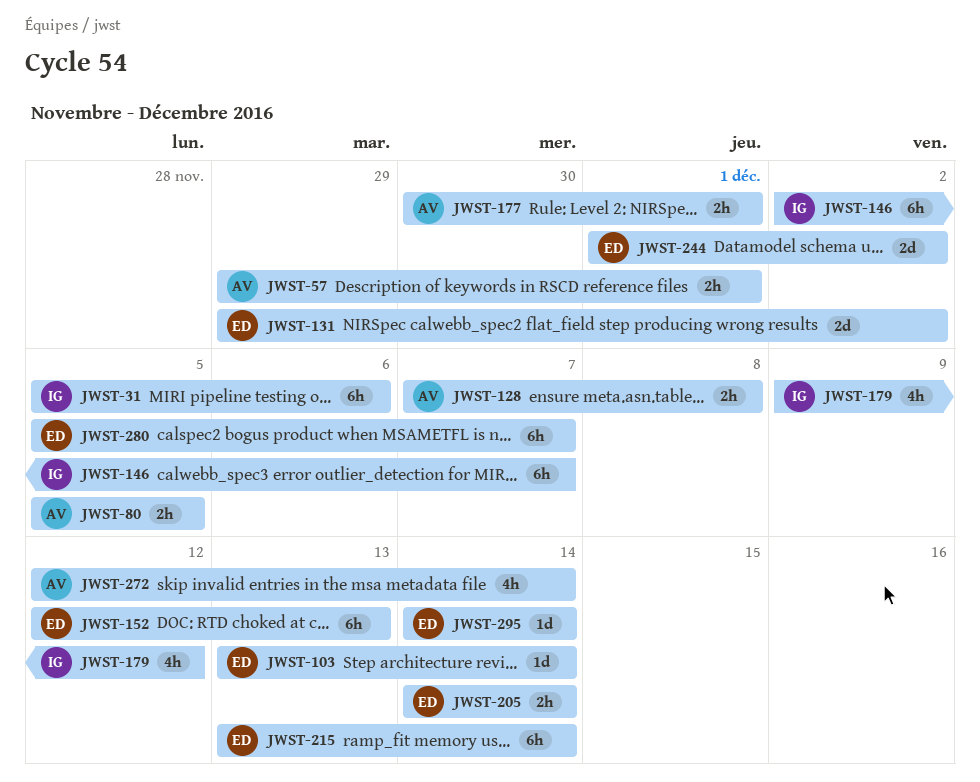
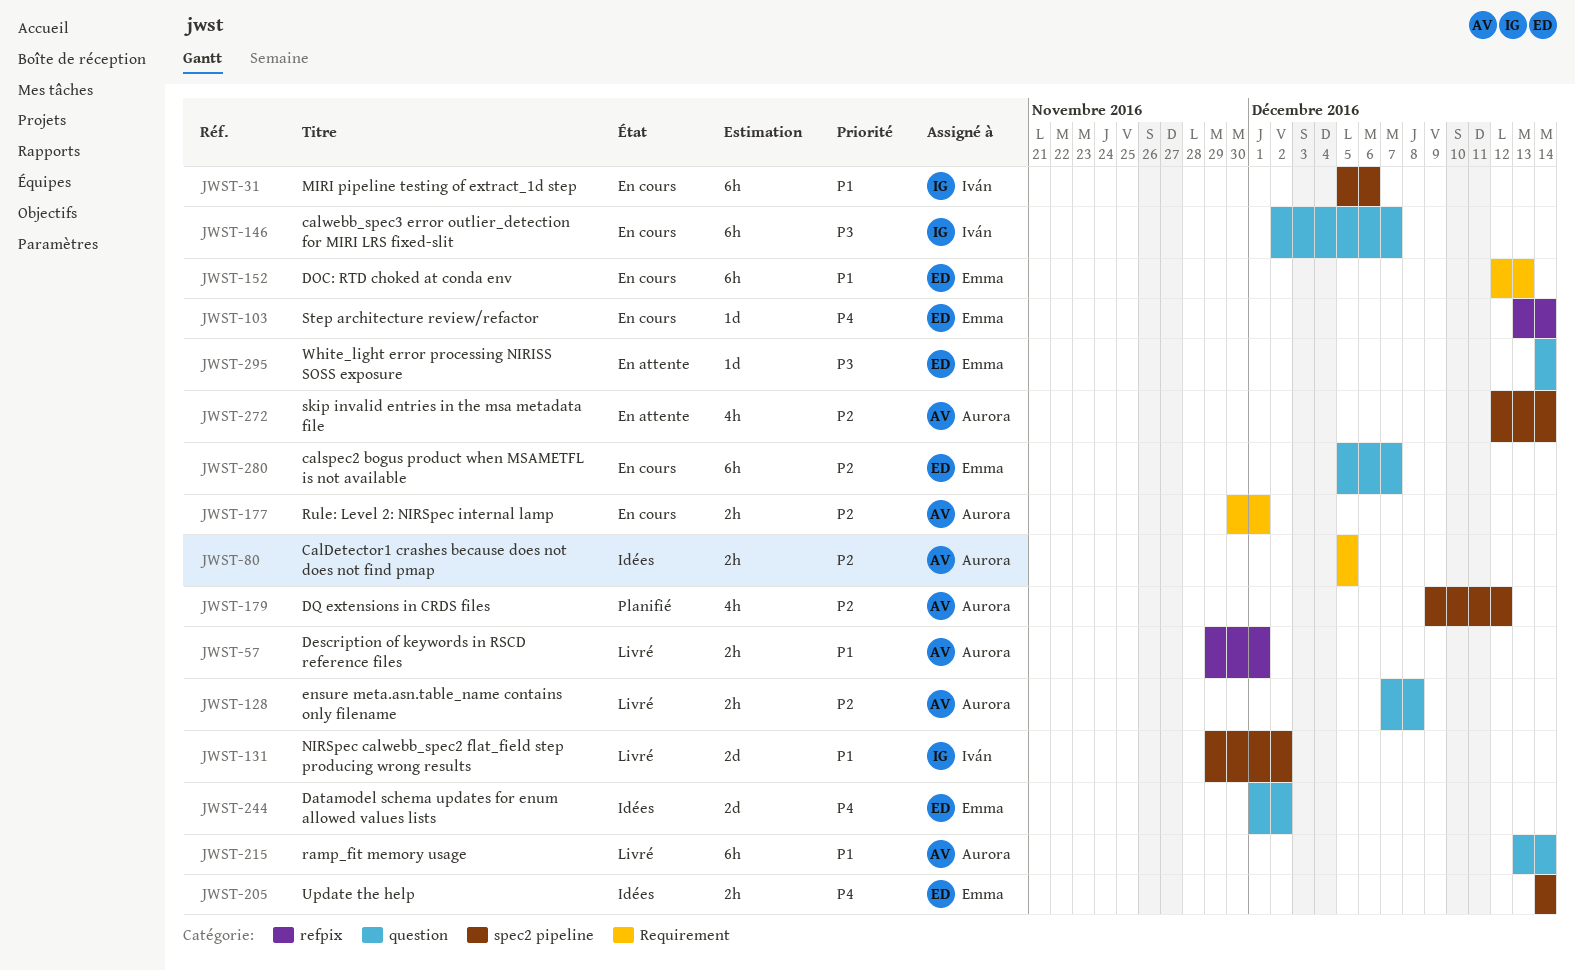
JWST-131, owner: Emma -> Iván
JWST-179, owner: Iván -> Aurora
JWST-215, owner: Emma -> Aurora

